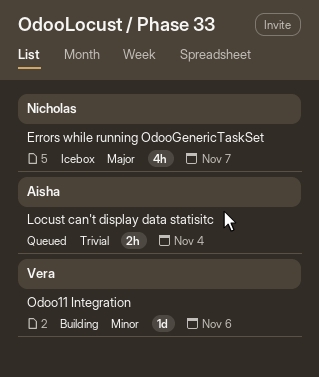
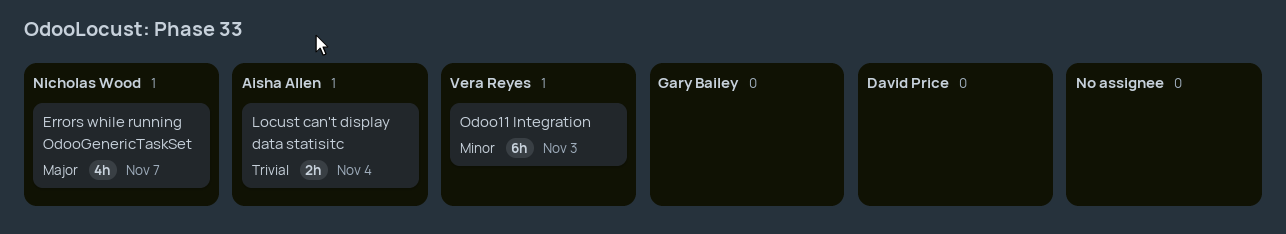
Odoo11 Integration, estimate: 1d -> 6h
Odoo11 Integration, due: Nov 6 -> Nov 3

